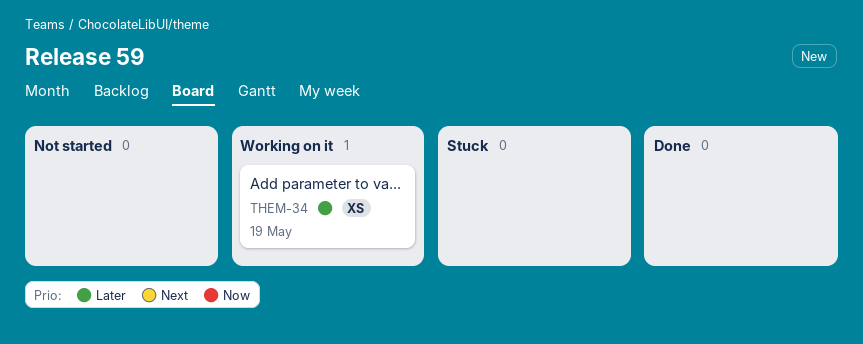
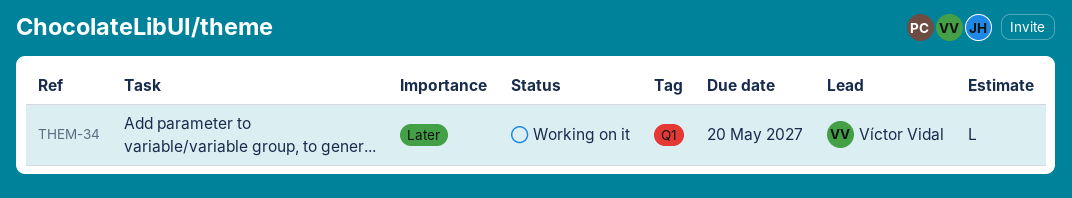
THEM-34, estimate: XS -> L
THEM-34, due: May 19 -> May 20

